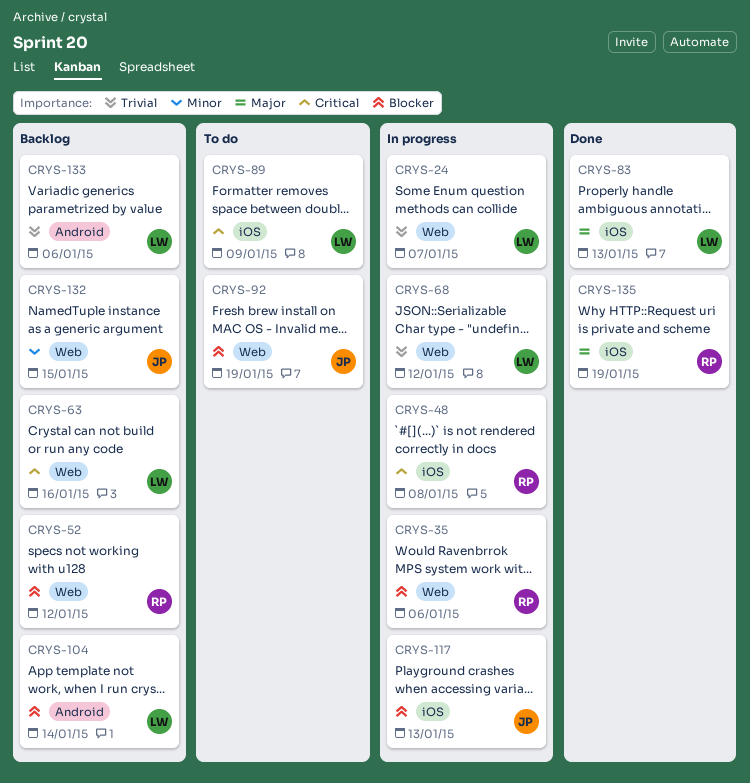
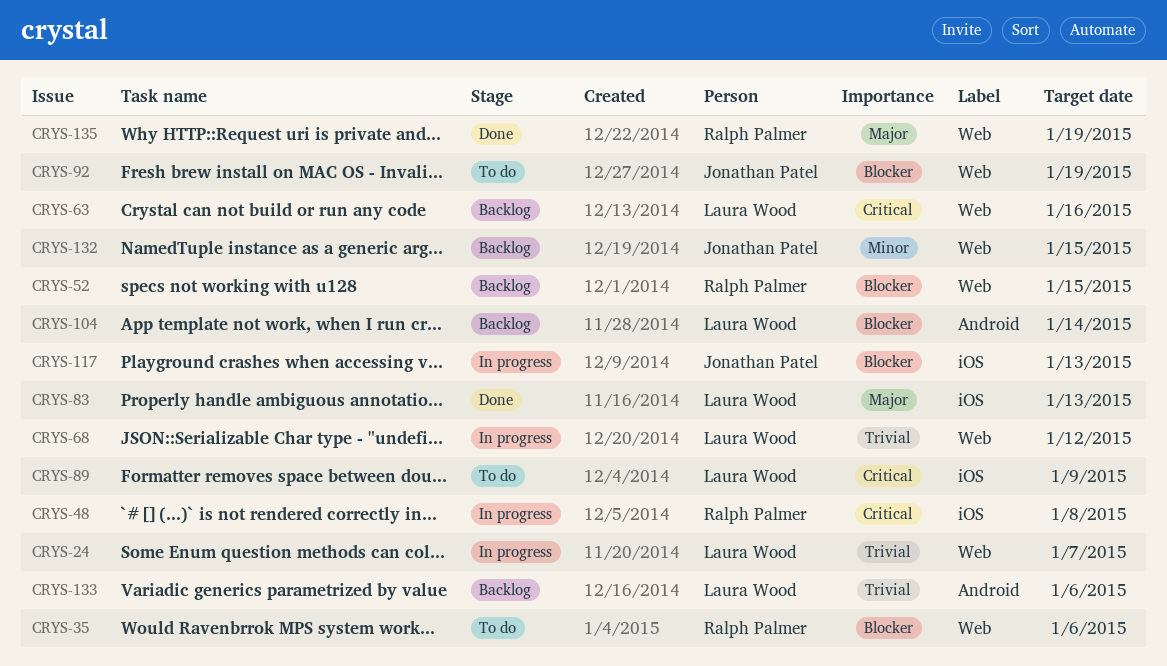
CRYS-35, status: In progress -> To do
CRYS-52, due: Jan 12 -> Jan 15
CRYS-135, label: iOS -> Web

